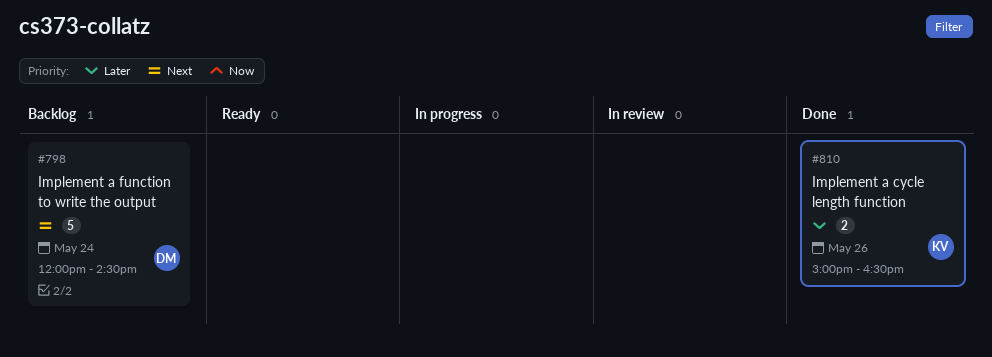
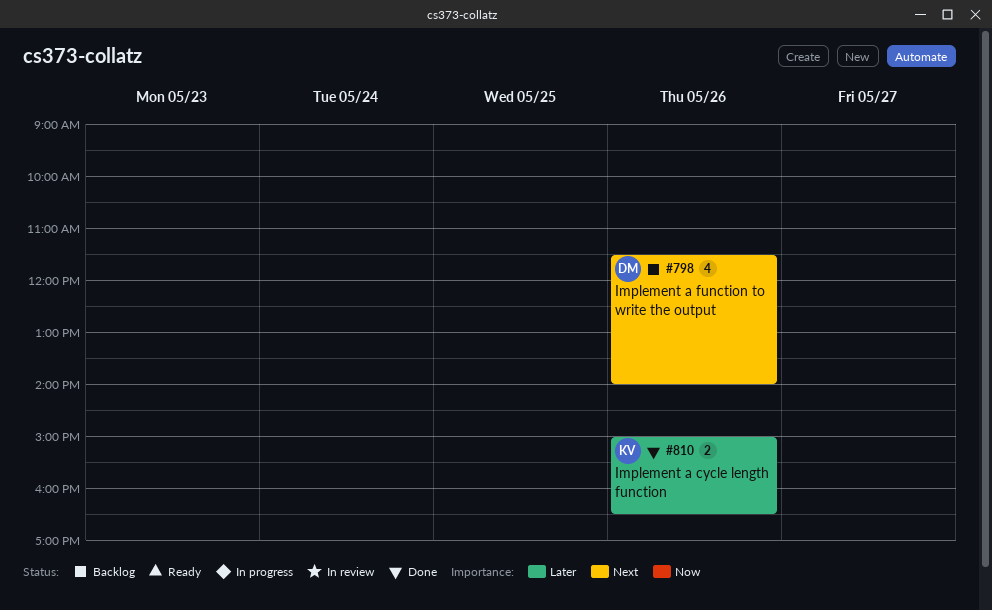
#798, estimate: 5 -> 4
#798, day: May 24 -> May 26
#798, begins: 12:00 -> 11:30
#798, ends: 14:30 -> 14:00

